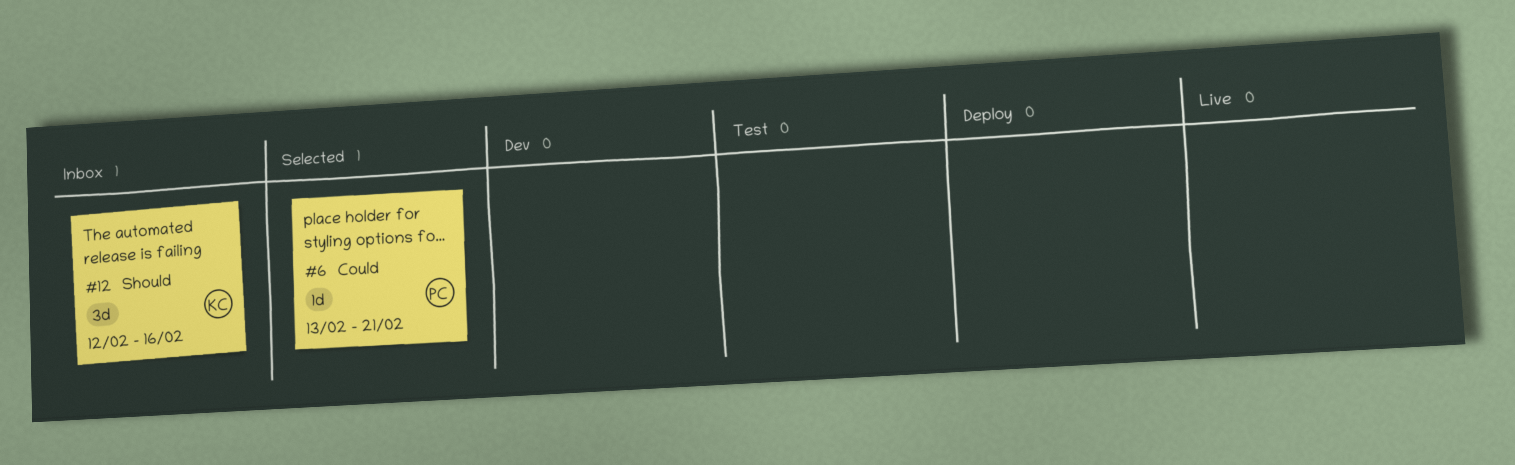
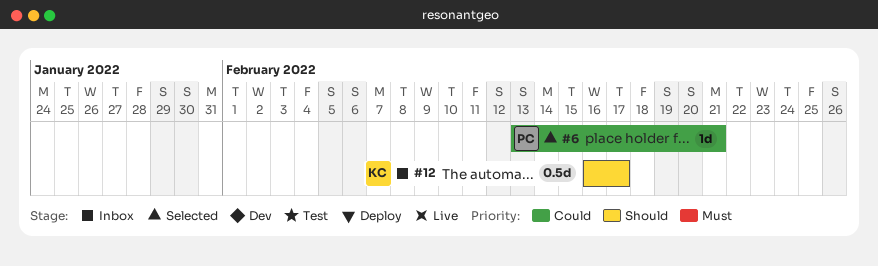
#12, estimate: 3d -> 0.5d
#12, start: Feb 12 -> Feb 16
#12, due: Feb 16 -> Feb 17

